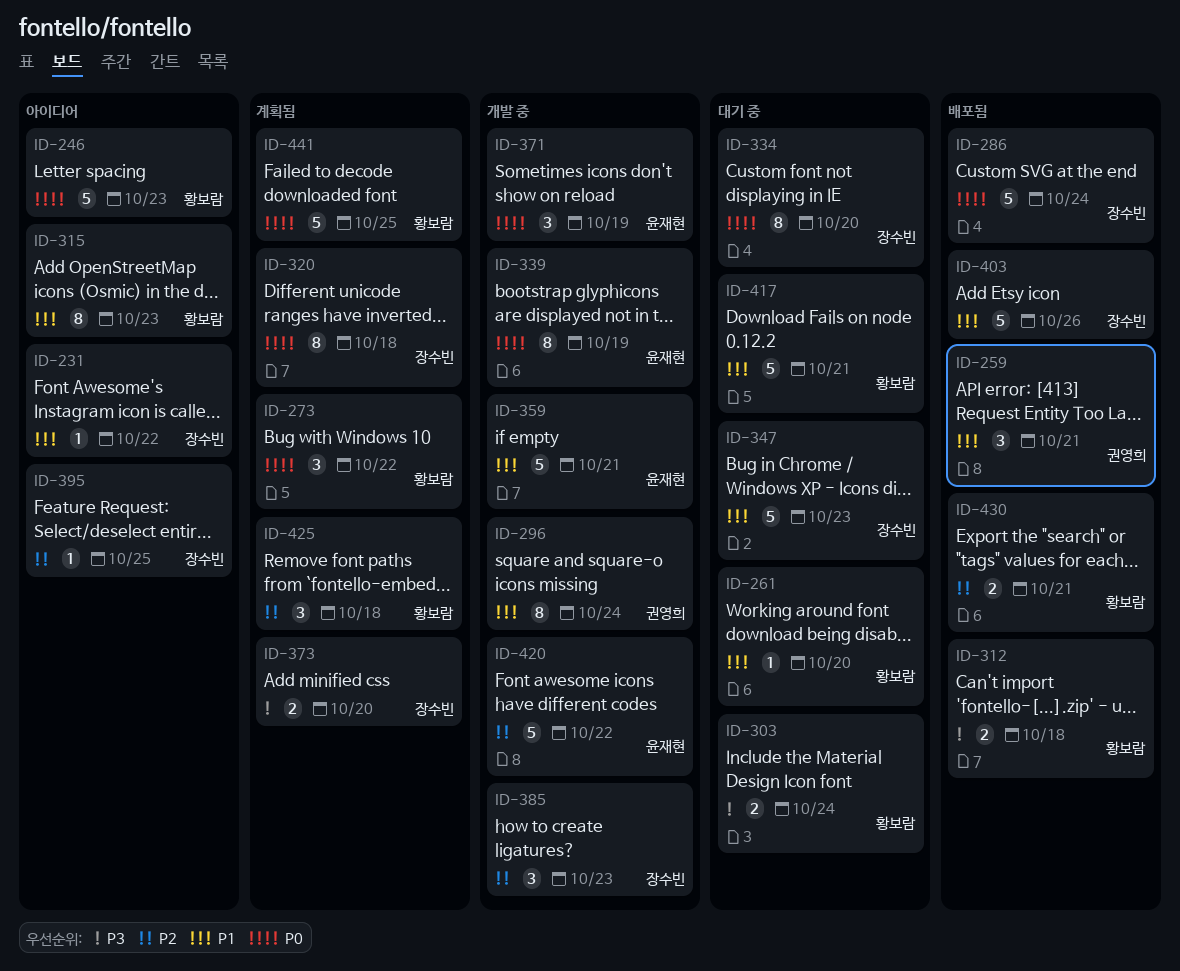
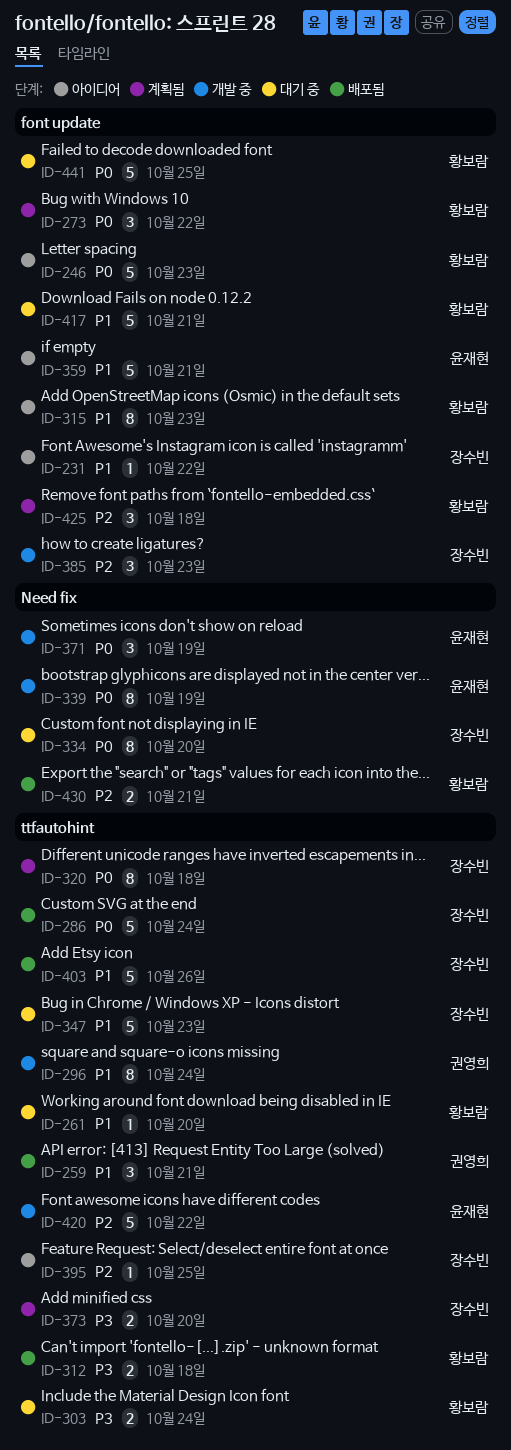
ID-359, status: 개발 중 -> 아이디어
ID-441, status: 계획됨 -> 대기 중

